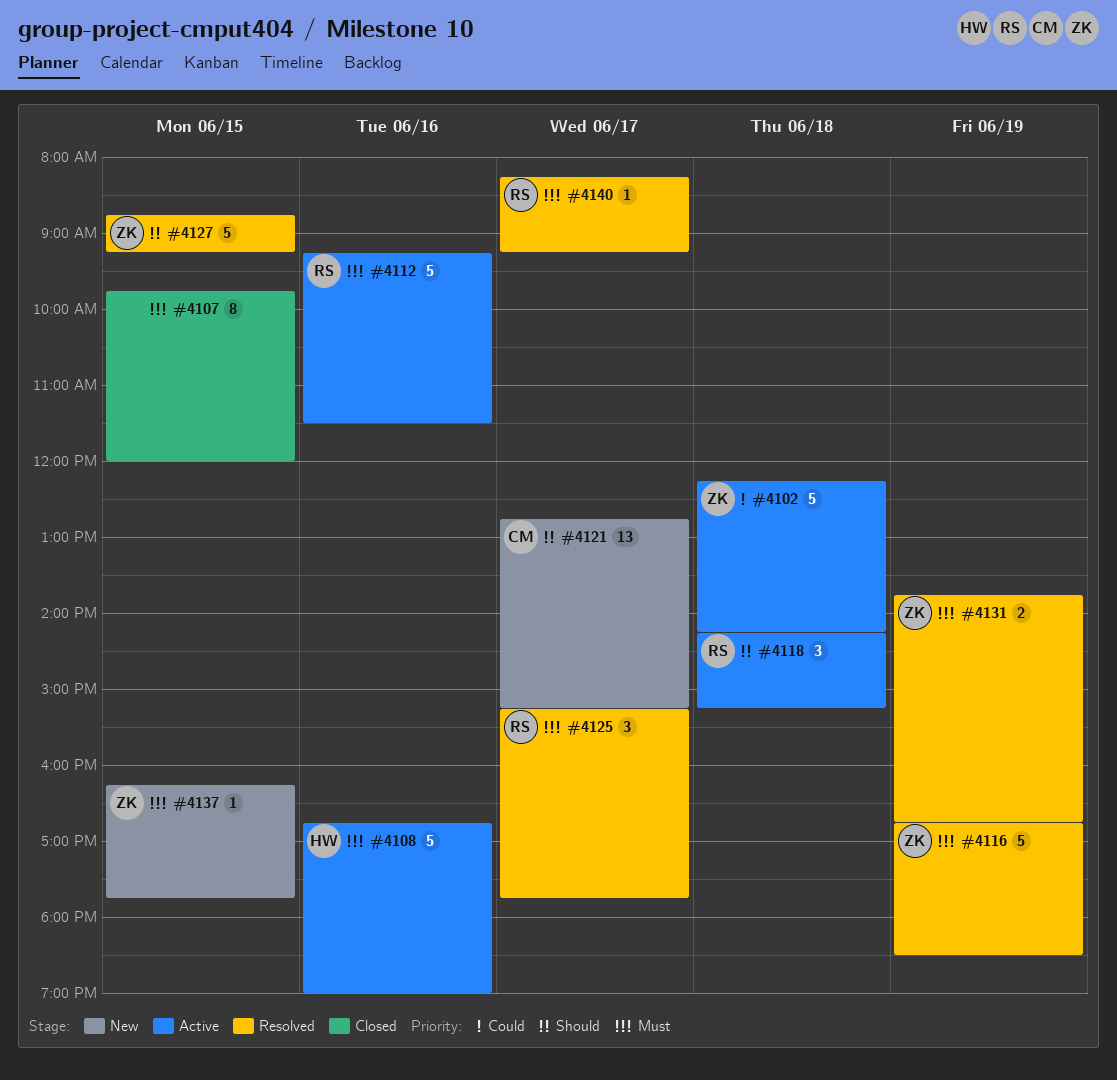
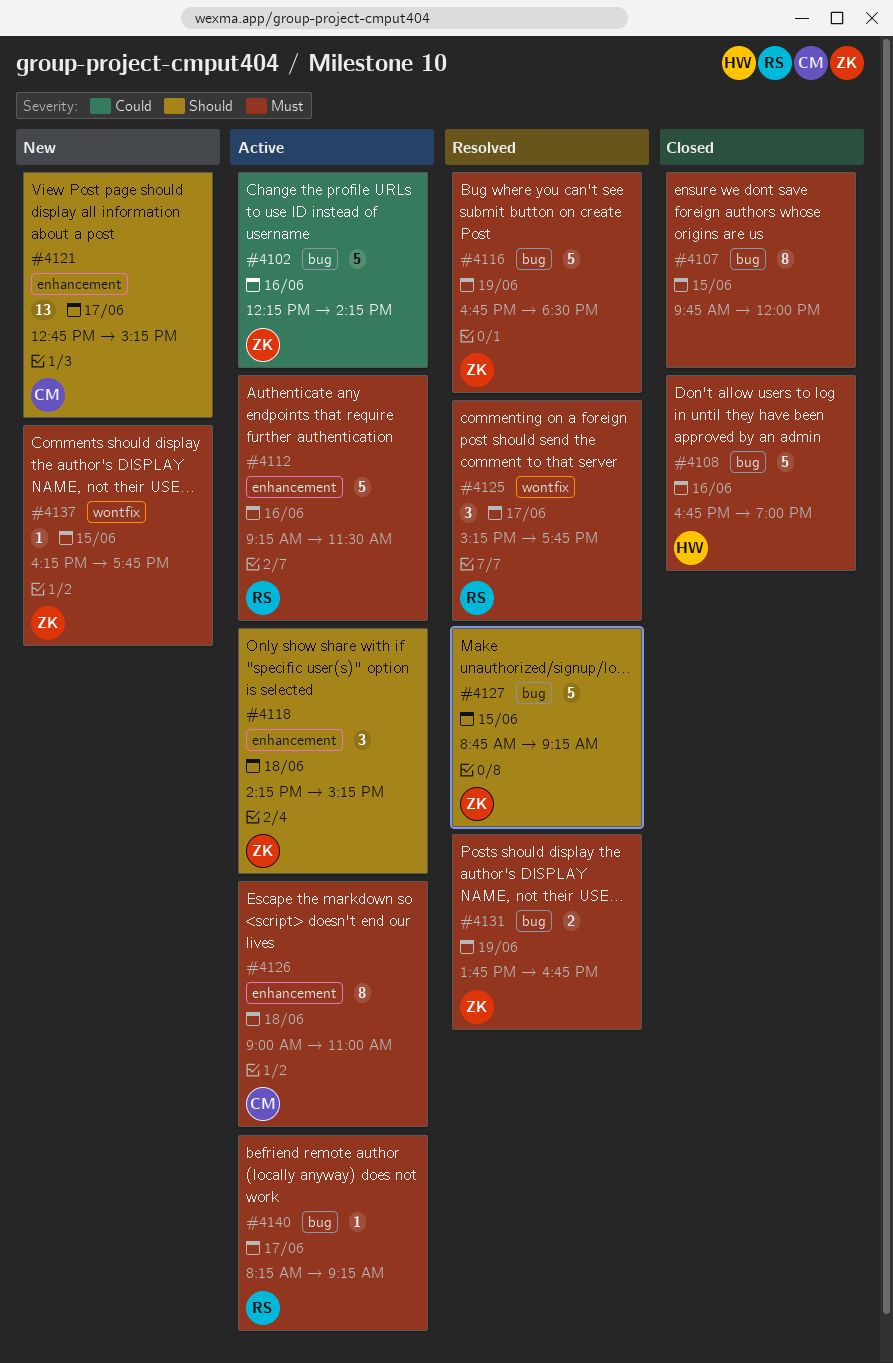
#4102, day: Jun 18 -> Jun 16
#4108, status: Active -> Closed
#4118, owner: RS -> ZK
#4126: none -> present
#4140, status: Resolved -> Active

